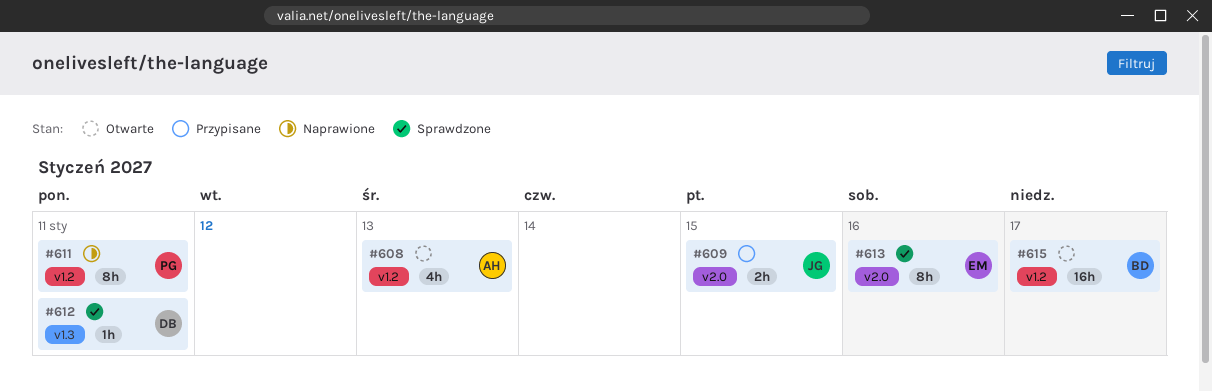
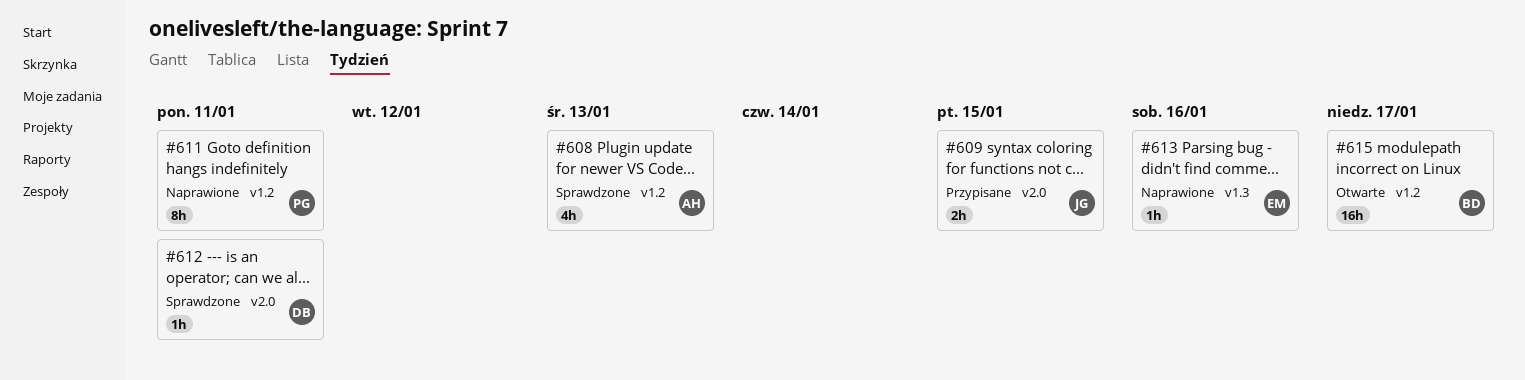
#608, status: Otwarte -> Sprawdzone
#612, label: v1.3 -> v2.0
#613, status: Sprawdzone -> Naprawione
#613, label: v2.0 -> v1.3
#613, estimate: 8h -> 1h

